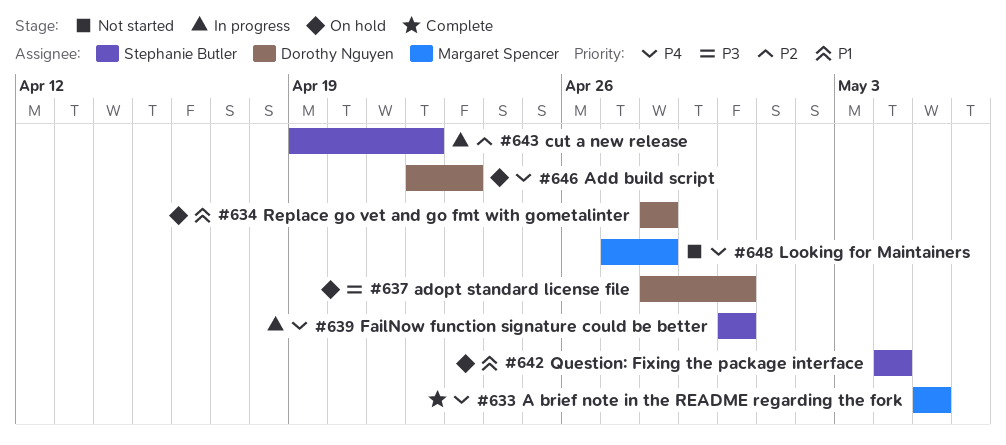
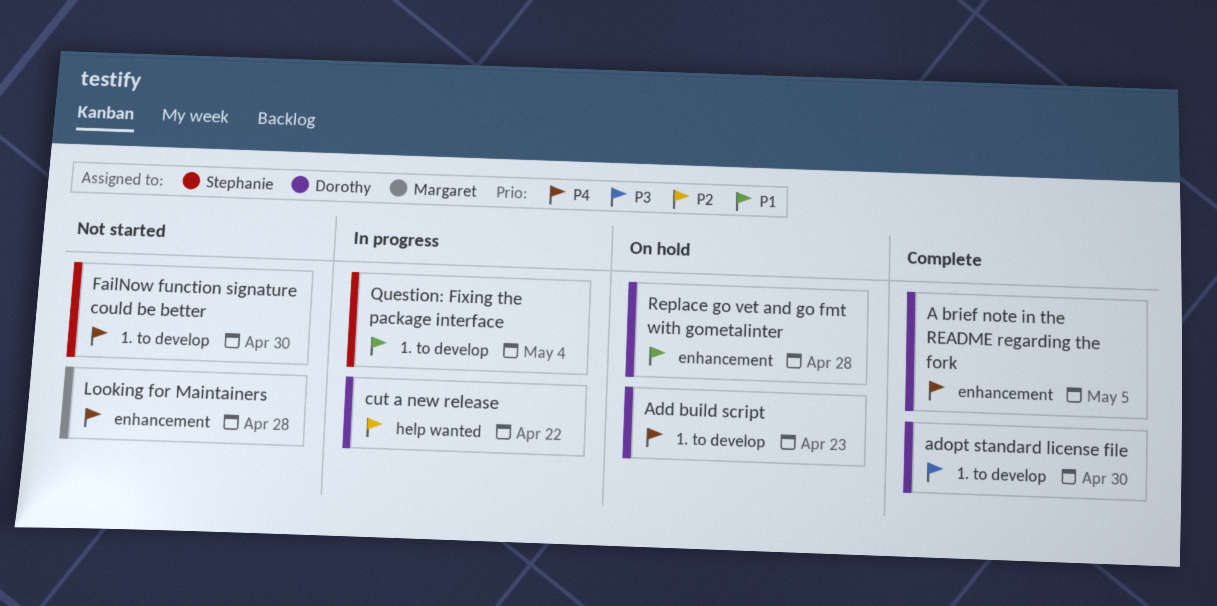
A brief note in the README regarding the fork, owner: Margaret Spencer -> Dorothy Nguyen
adopt standard license file, status: On hold -> Complete
cut a new release, owner: Stephanie Butler -> Dorothy Nguyen
FailNow function signature could be better, status: In progress -> Not started
Question: Fixing the package interface, status: On hold -> In progress

